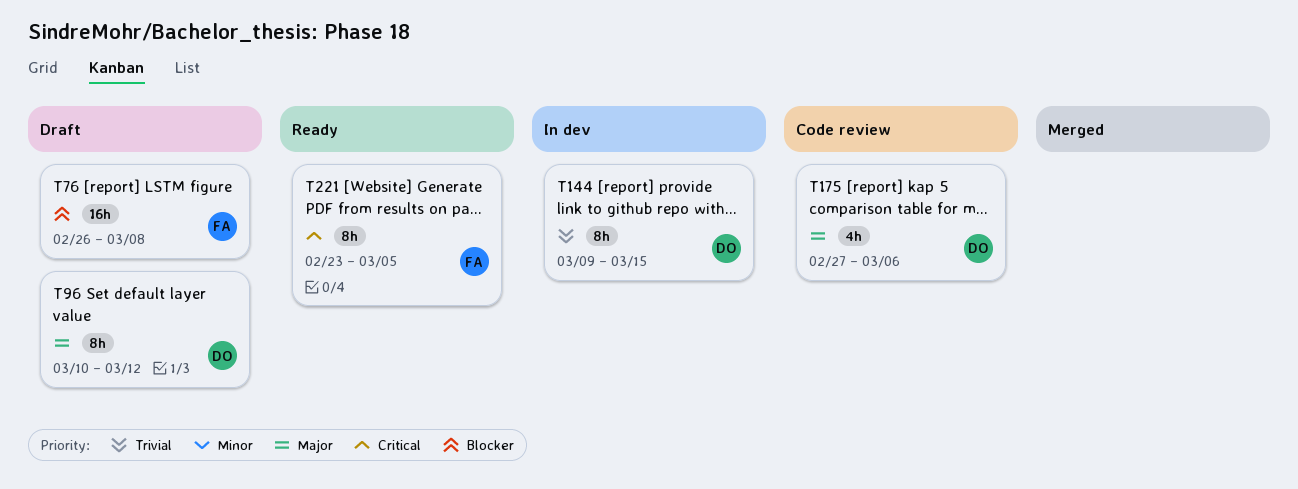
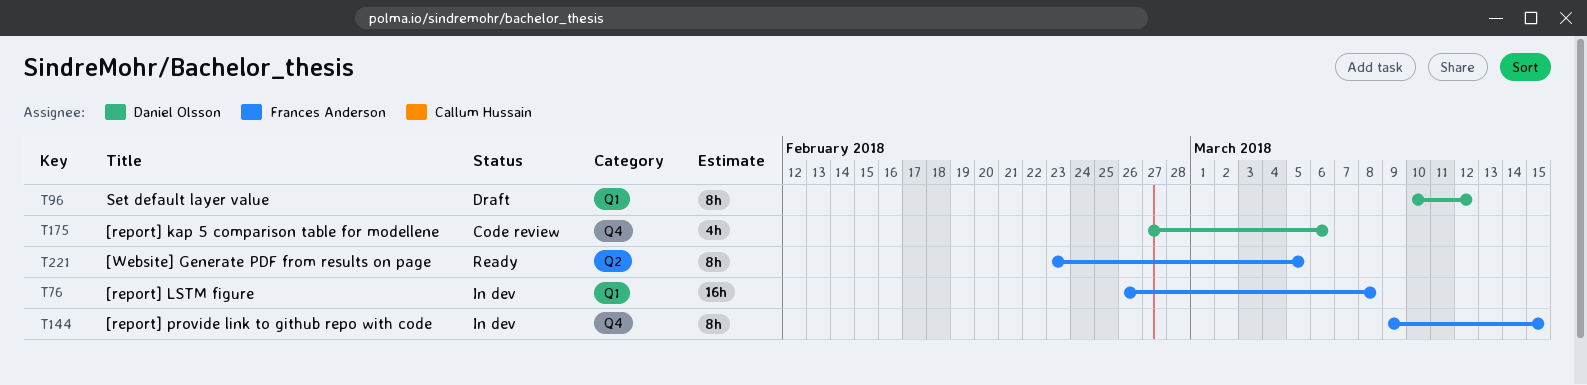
T76, status: Draft -> In dev
T144, owner: Daniel Olsson -> Frances Anderson

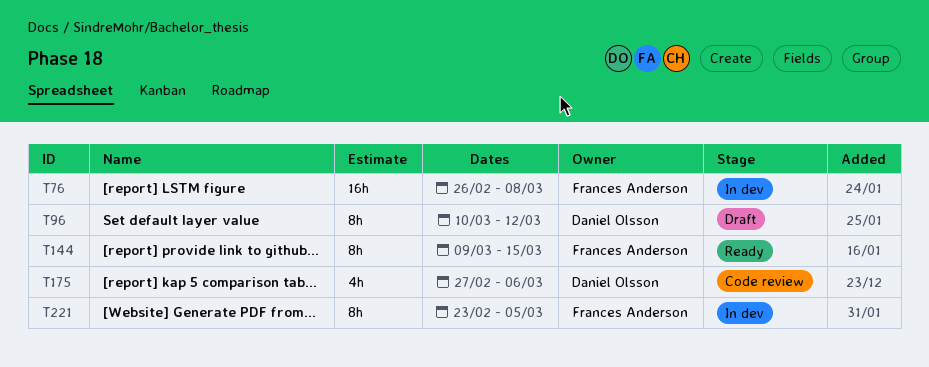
T144, status: In dev -> Ready
T221, status: Ready -> In dev

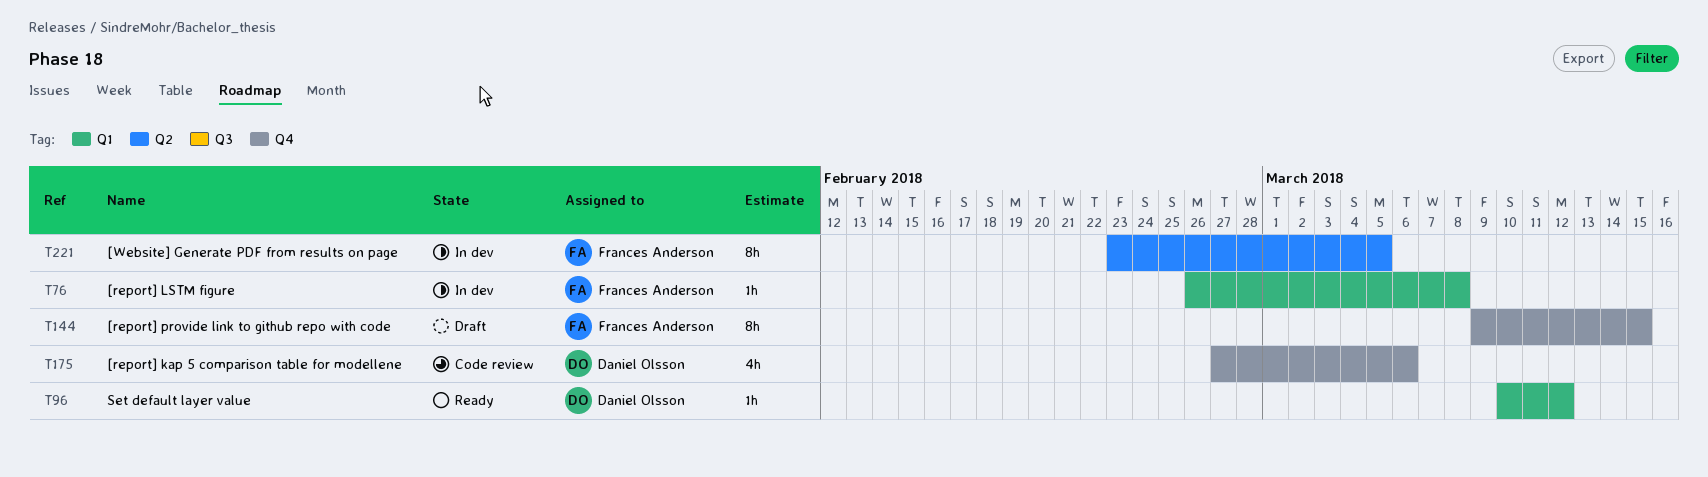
T76, estimate: 16h -> 1h
T96, status: Draft -> Ready
T96, estimate: 8h -> 1h
T144, status: Ready -> Draft

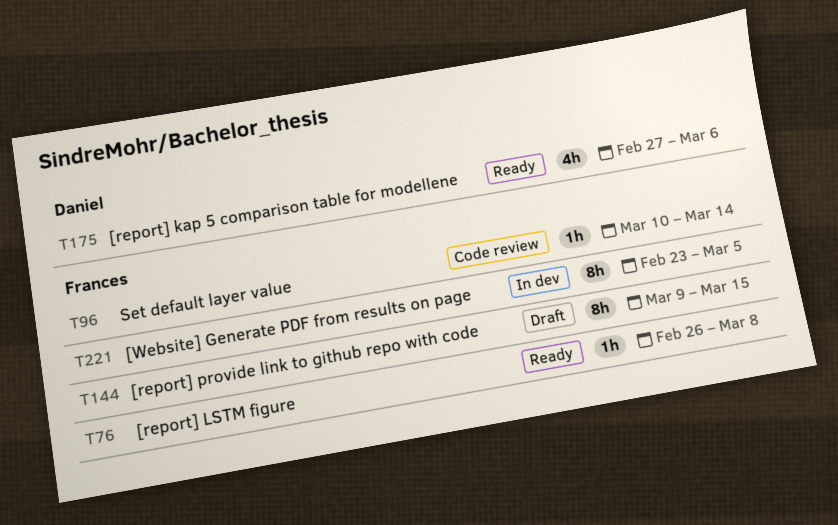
T76, status: In dev -> Ready
T96, status: Ready -> Code review
T96, owner: Daniel Olsson -> Frances Anderson
T96, due: Mar 12 -> Mar 14
T175, status: Code review -> Ready

